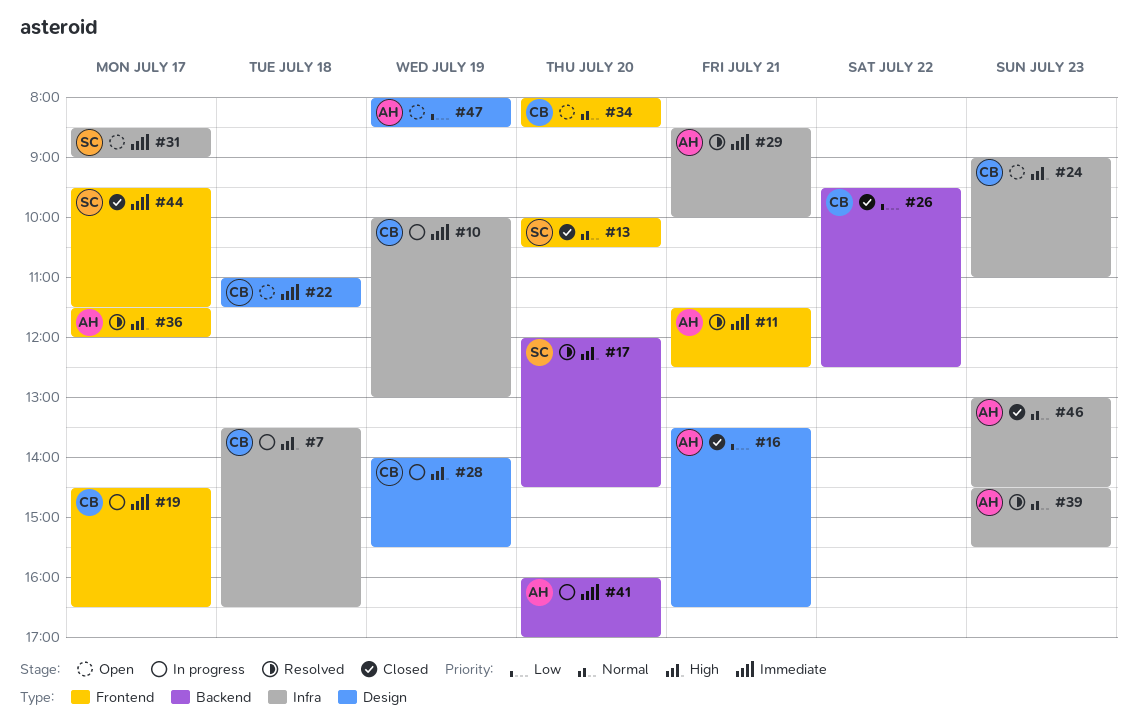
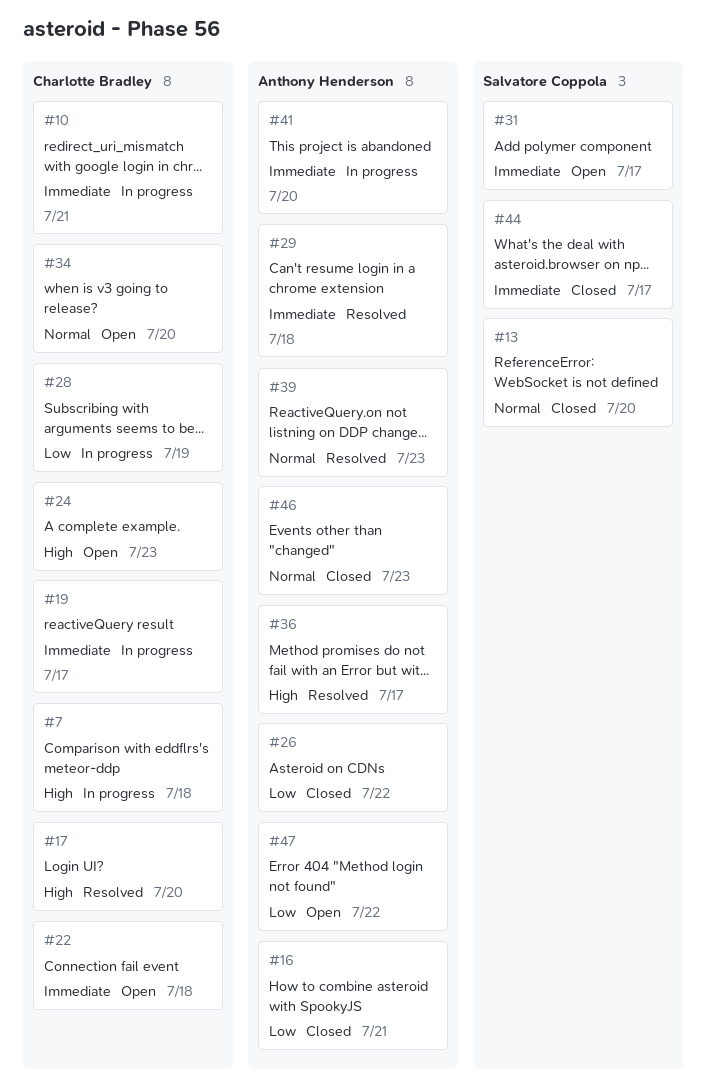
#10, day: Jul 19 -> Jul 21
#11: present -> none
#17, owner: Salvatore Coppola -> Charlotte Bradley
#26, owner: Charlotte Bradley -> Anthony Henderson
#28, priority: High -> Low
#29, day: Jul 21 -> Jul 18
#47, day: Jul 19 -> Jul 22

